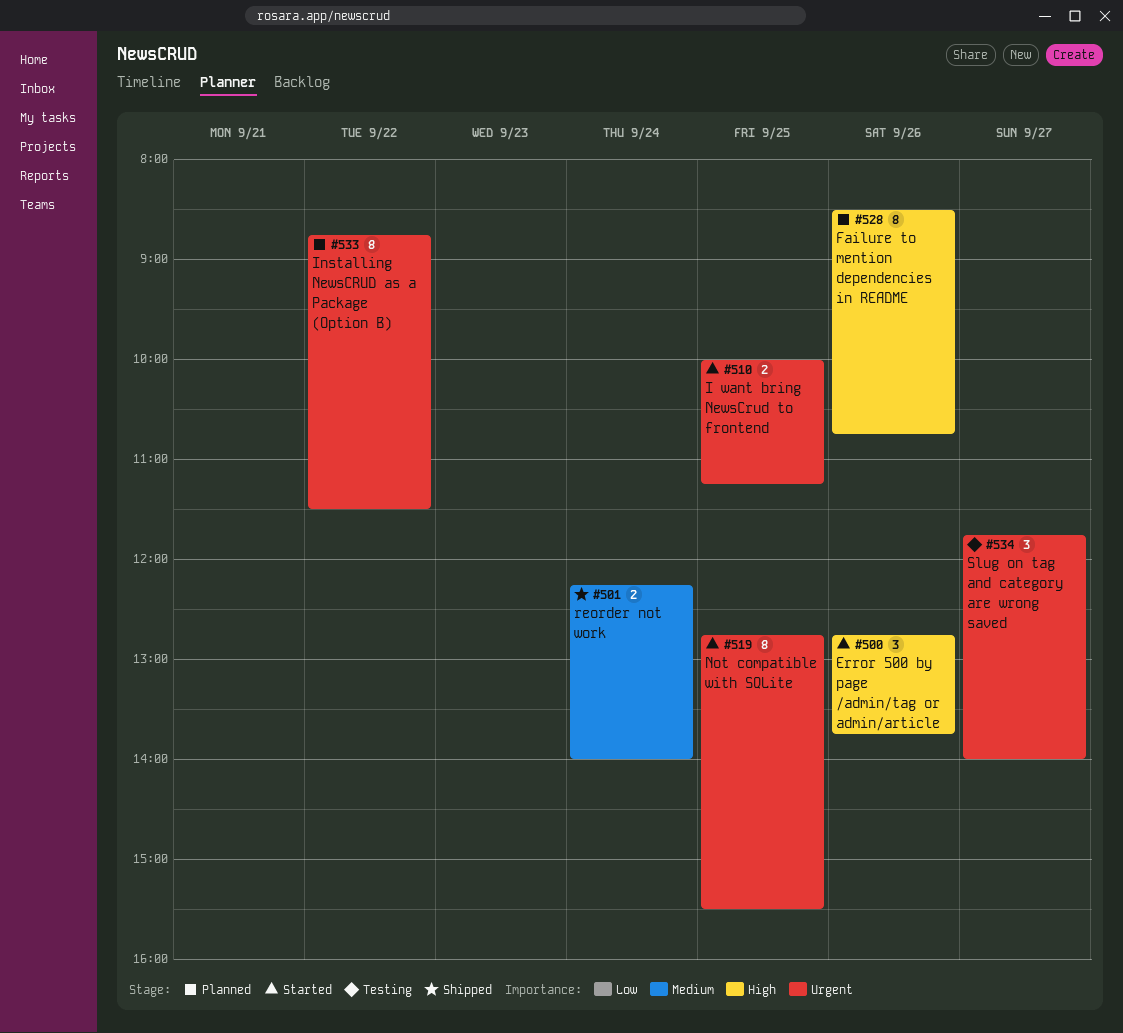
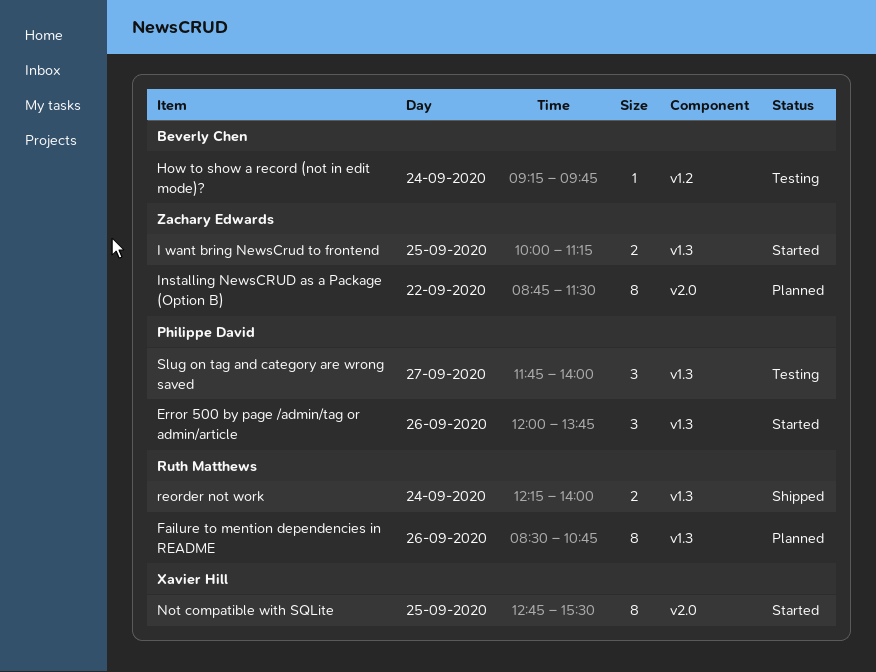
Error 500 by page /admin/tag or admin/article, begins: 12:45 -> 12:00
How to show a record (not in edit mode)?: none -> present

